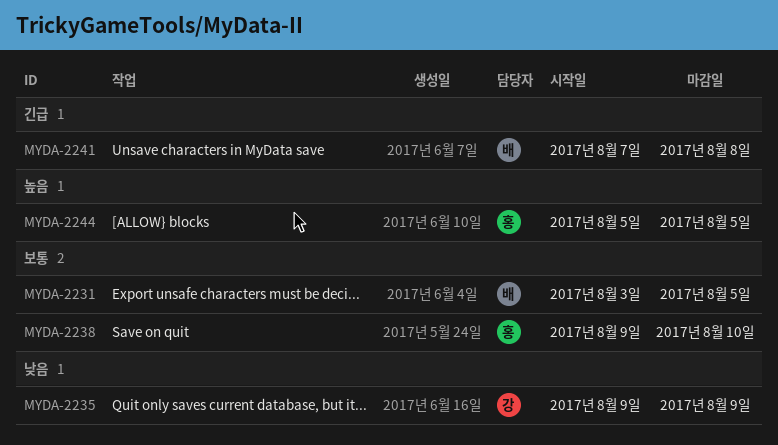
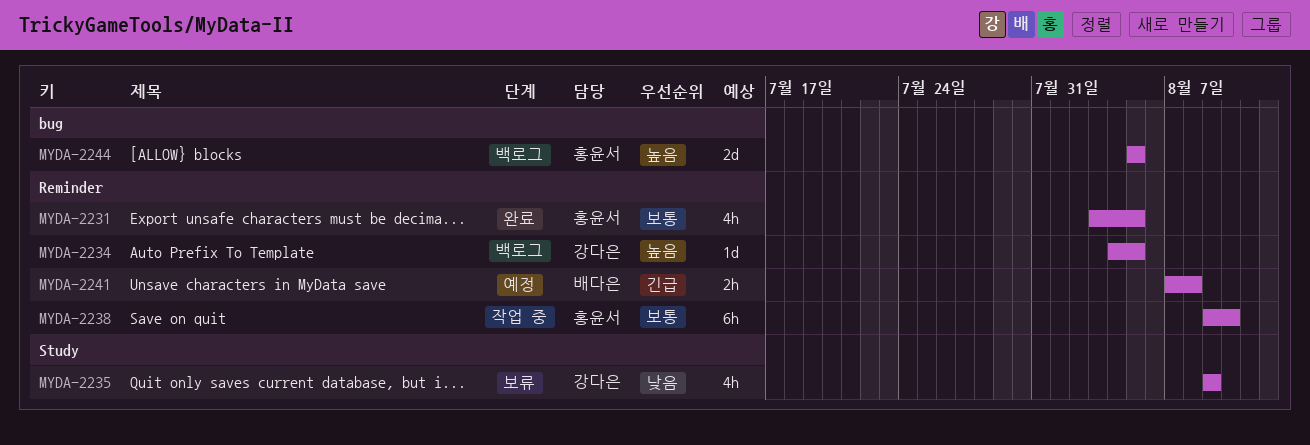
MYDA-2231, owner: 배다은 -> 홍윤서
MYDA-2234: none -> present

